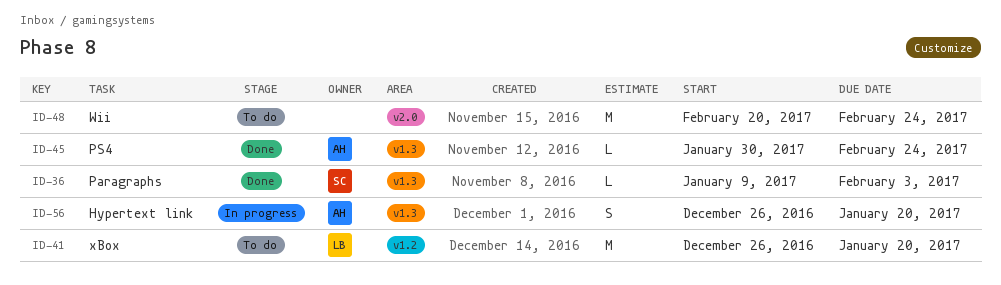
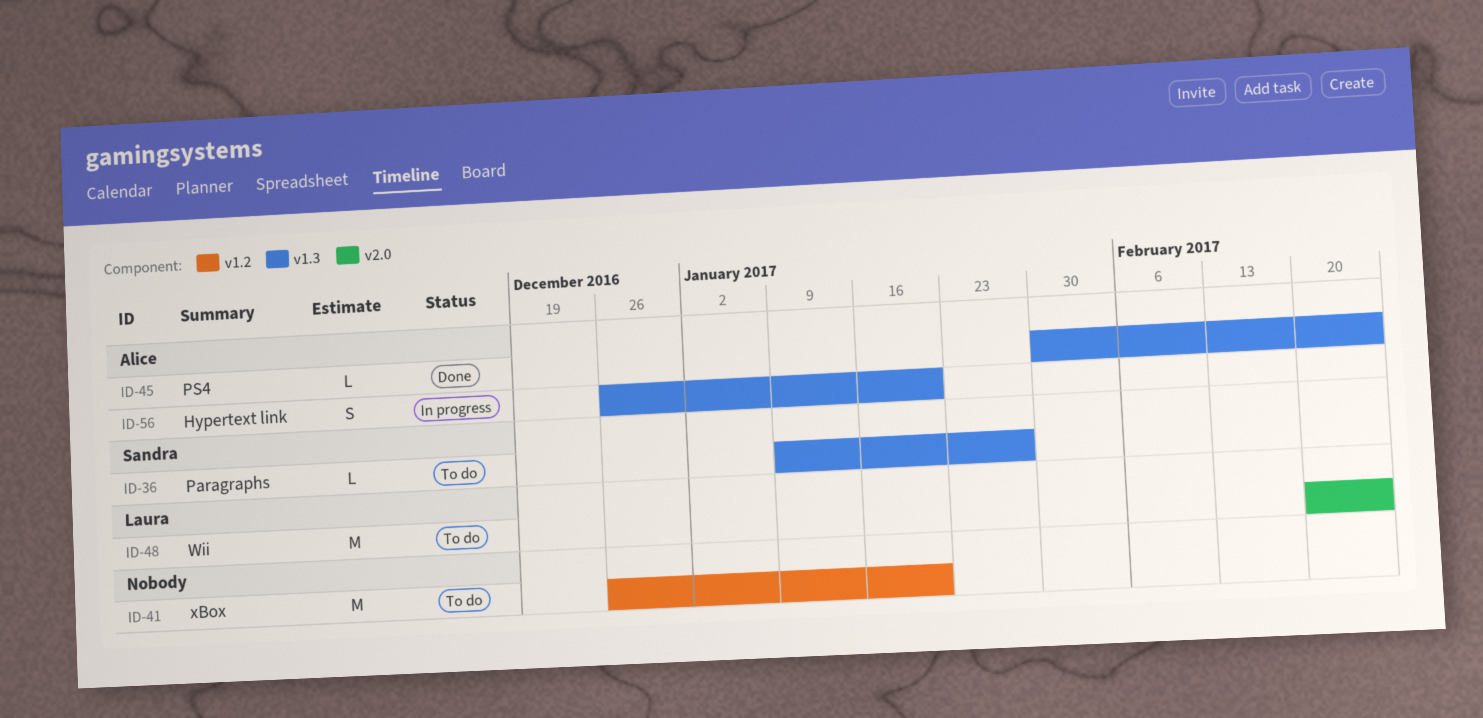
ID-36, status: Done -> To do
ID-36, due: Feb 3 -> Jan 27
ID-41, owner: Laura -> none
ID-48, owner: none -> Laura

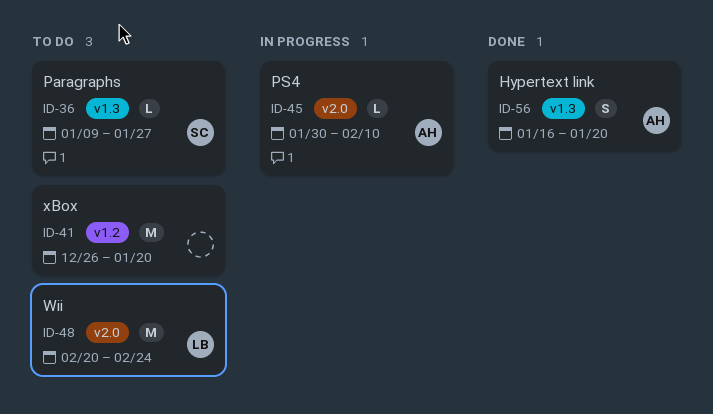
ID-45, status: Done -> In progress
ID-45, label: v1.3 -> v2.0
ID-45, due: Feb 24 -> Feb 10
ID-56, status: In progress -> Done
ID-56, start: Dec 26 -> Jan 16

